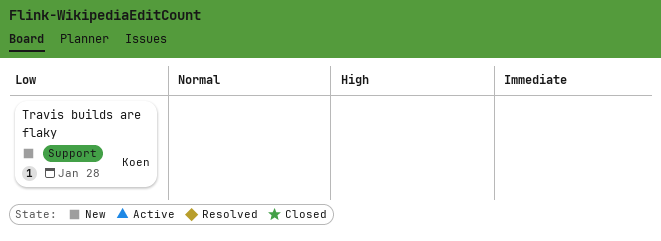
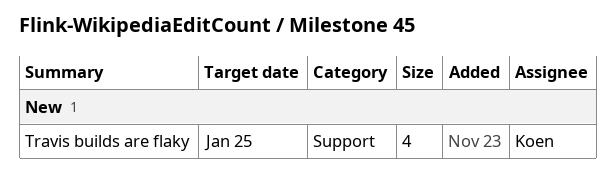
Travis builds are flaky, estimate: 1 -> 4
Travis builds are flaky, due: Jan 28 -> Jan 25

